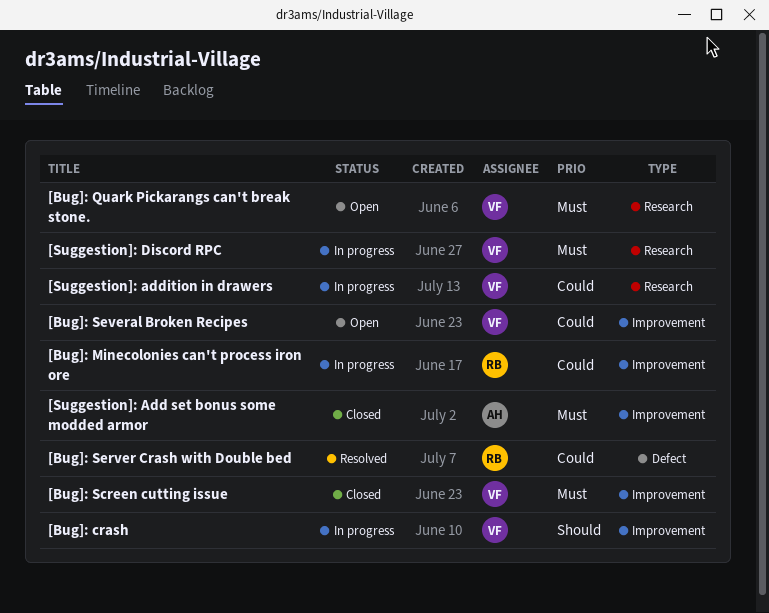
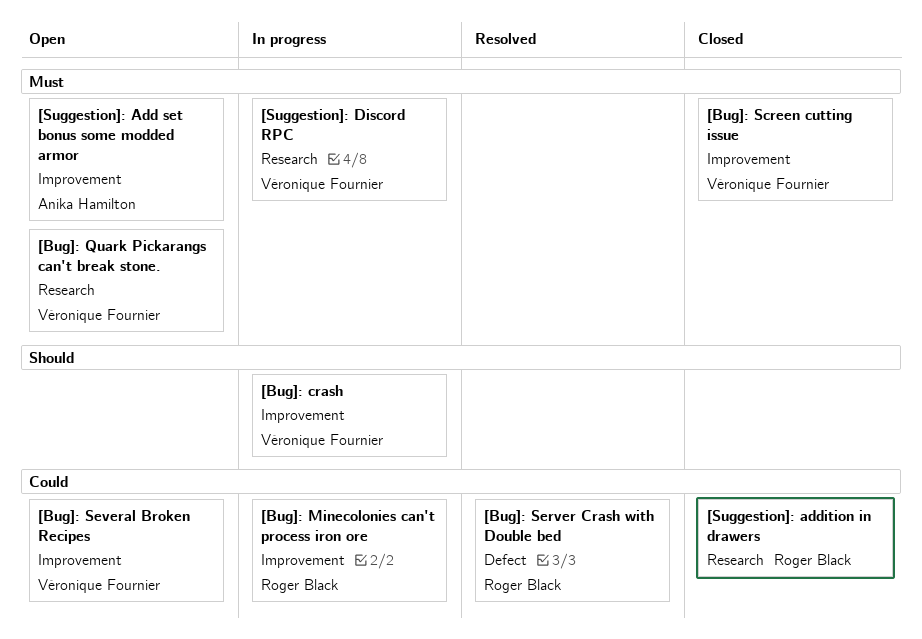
[Suggestion]: Add set bonus some modded armor, status: Closed -> Open
[Suggestion]: addition in drawers, status: In progress -> Closed
[Suggestion]: addition in drawers, owner: Véronique Fournier -> Roger Black

